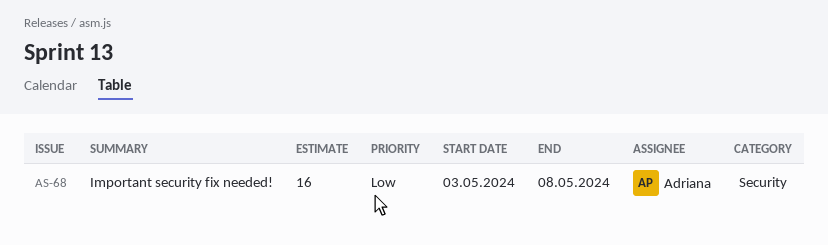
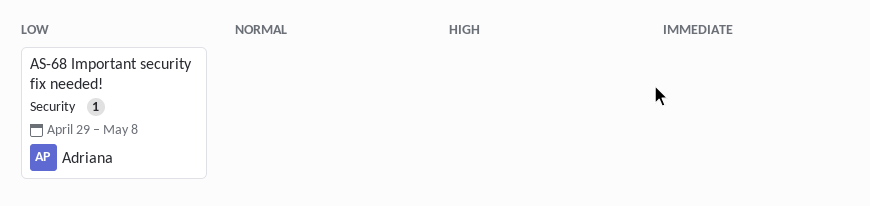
AS-68, estimate: 16 -> 1
AS-68, start: May 3 -> Apr 29

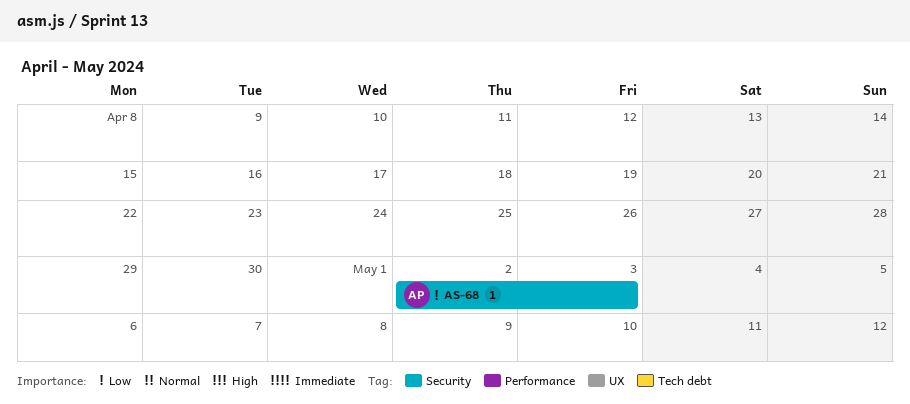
AS-68, start: Apr 29 -> May 2
AS-68, due: May 8 -> May 3

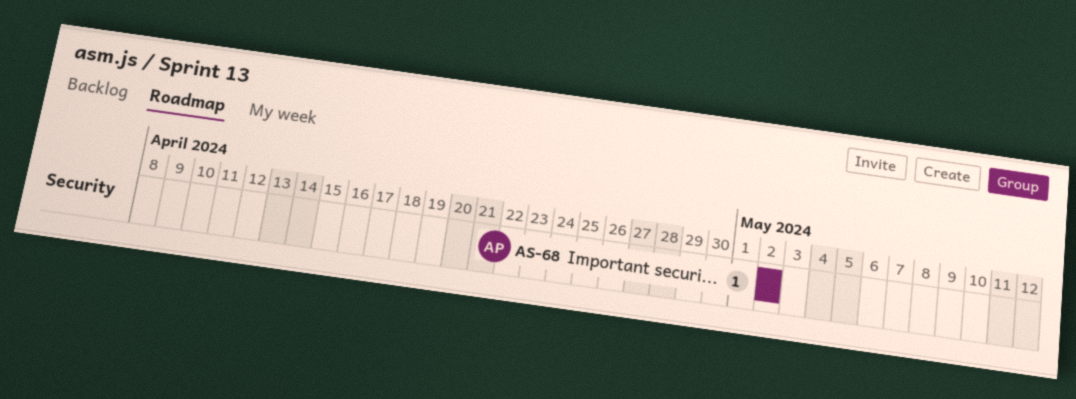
AS-68, due: May 3 -> May 2

